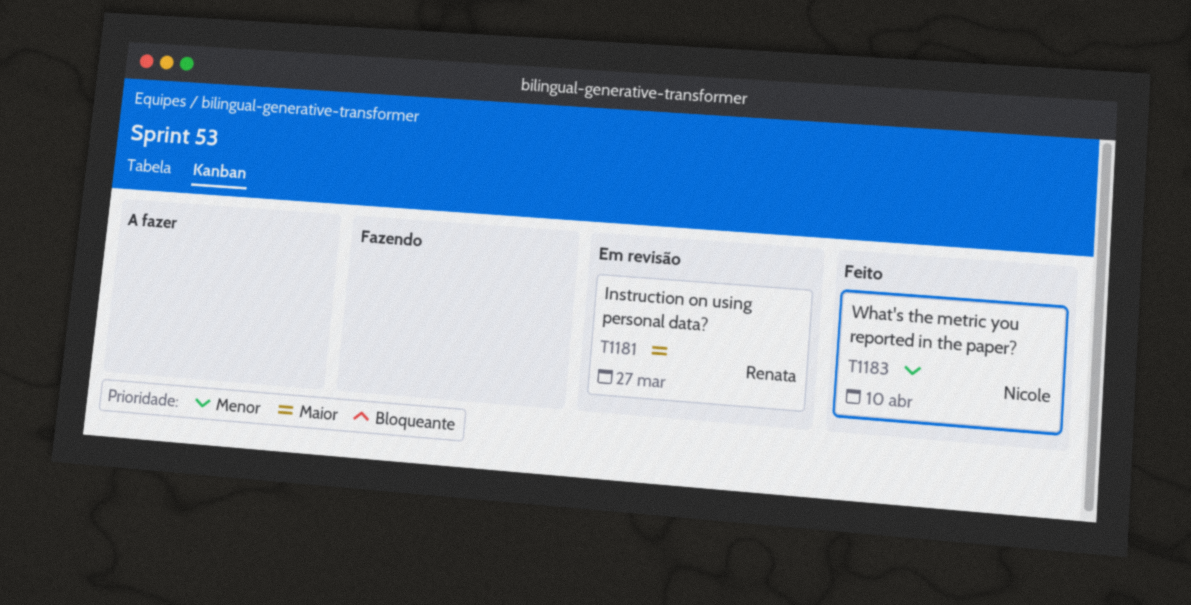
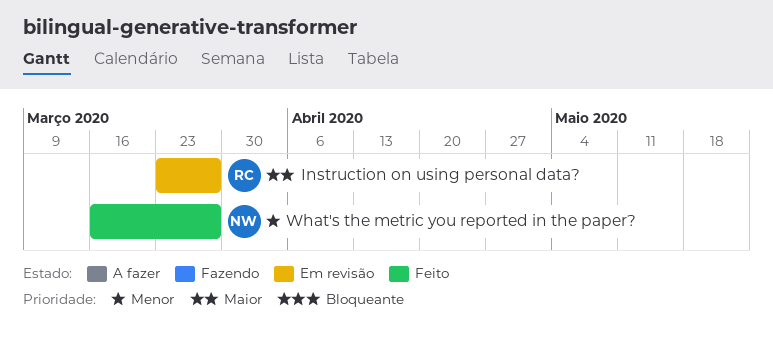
What's the metric you reported in the paper?, due: Apr 10 -> Mar 27

